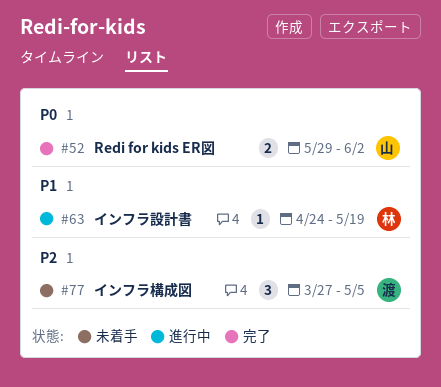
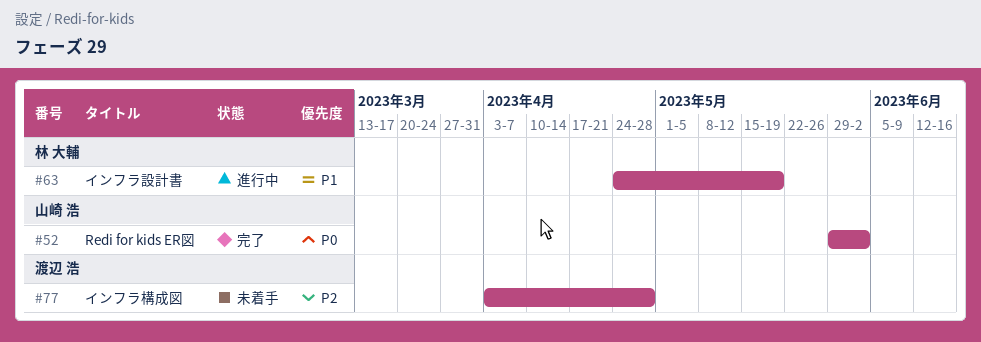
#77, start: Mar 27 -> Apr 3
#77, due: May 5 -> Apr 28

